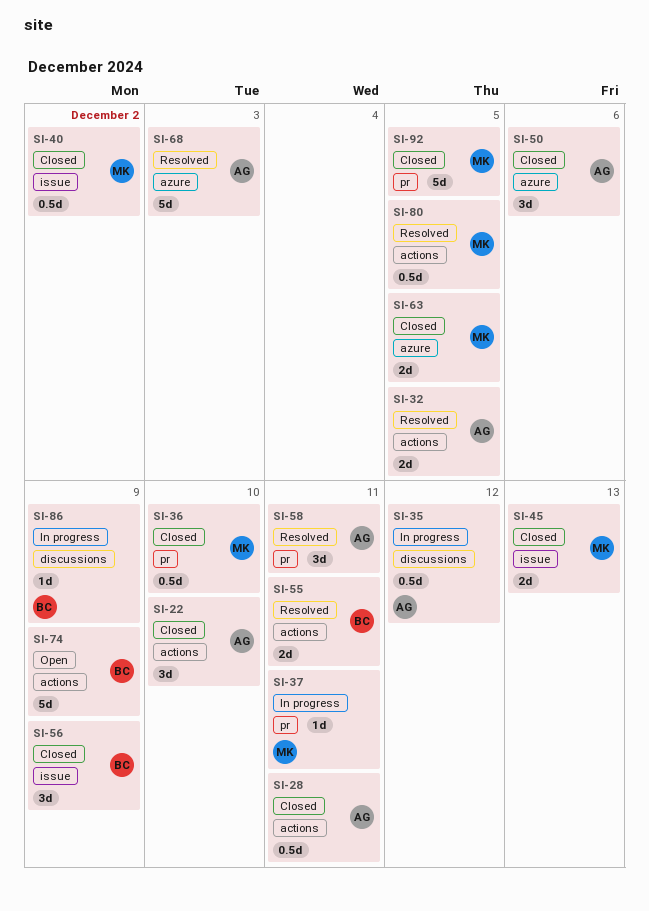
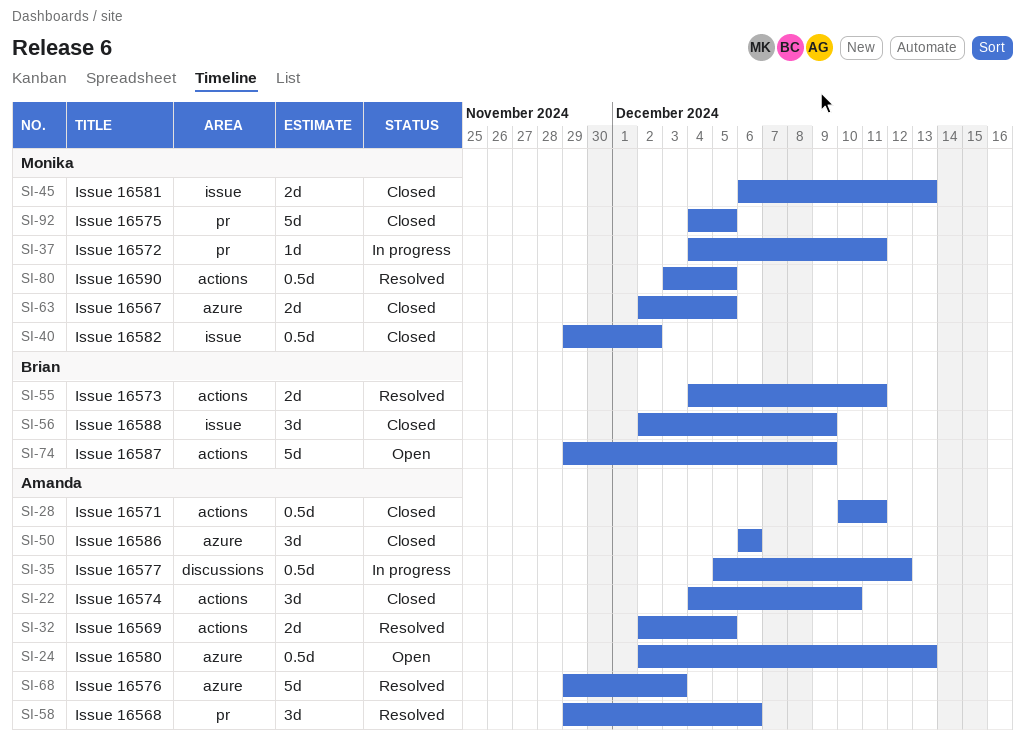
SI-24: none -> present
SI-36: present -> none
SI-58, due: Dec 11 -> Dec 6
SI-86: present -> none

